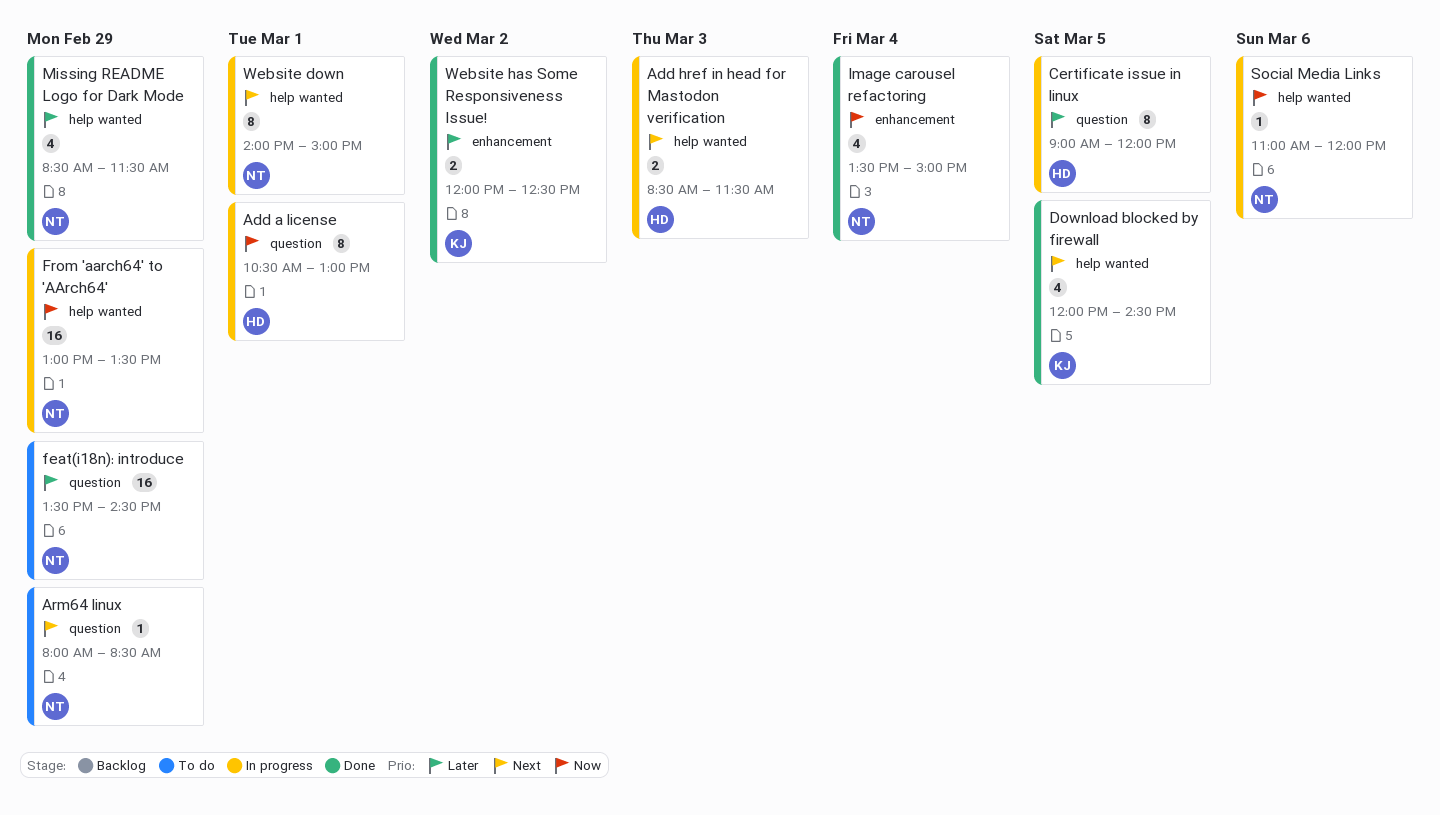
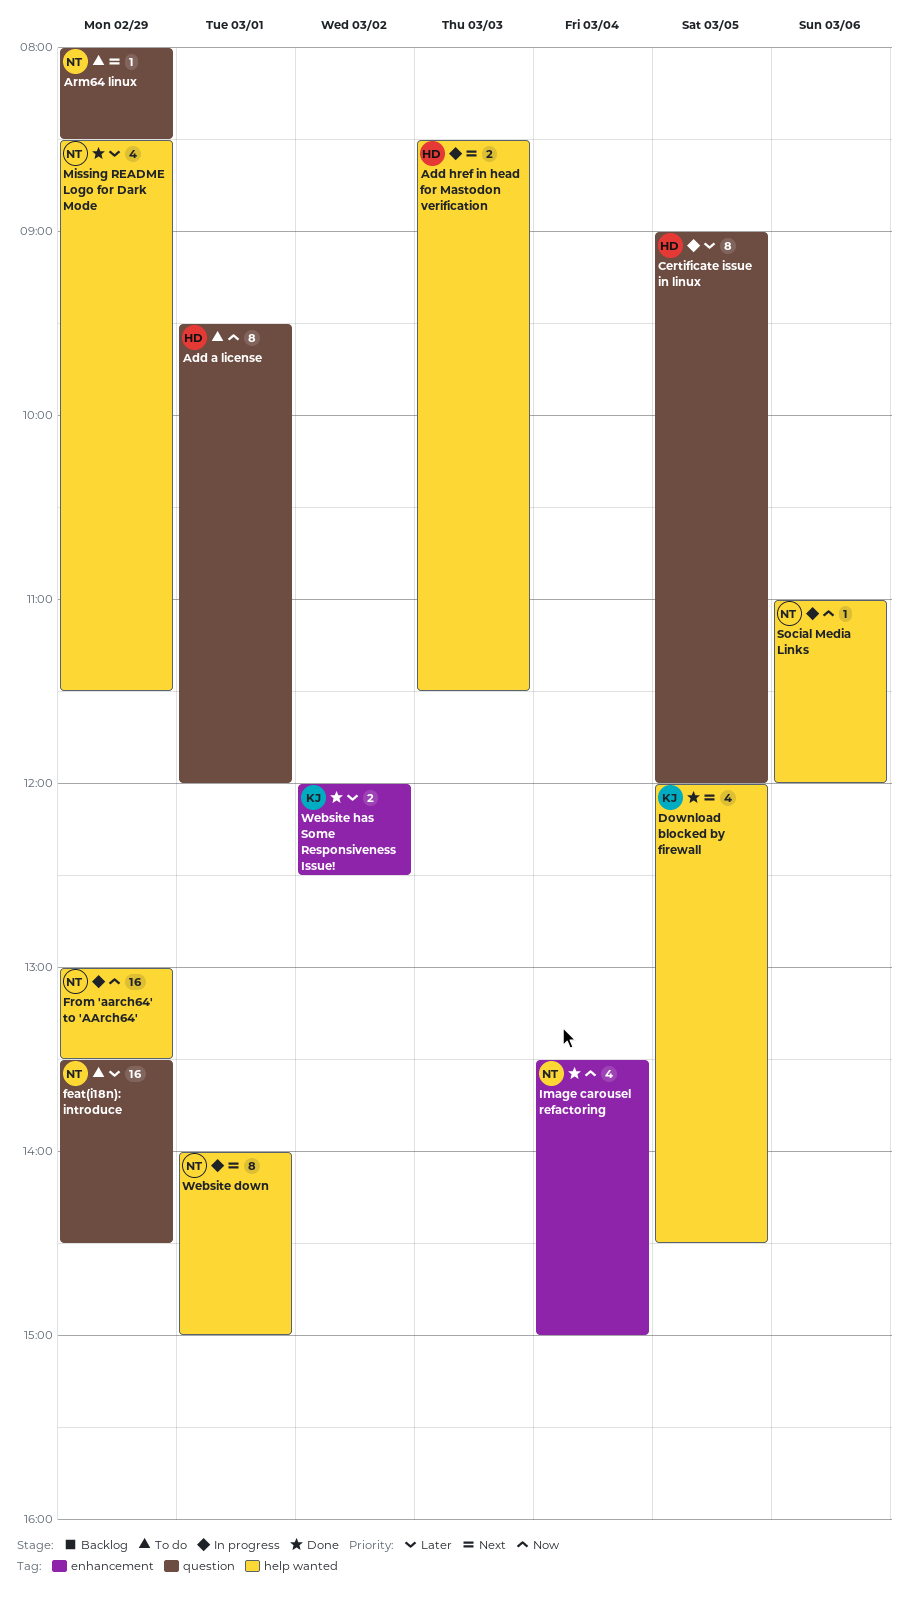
Add a license, status: In progress -> To do
Add a license, begins: 10:30 -> 09:30
Add a license, ends: 13:00 -> 12:00

